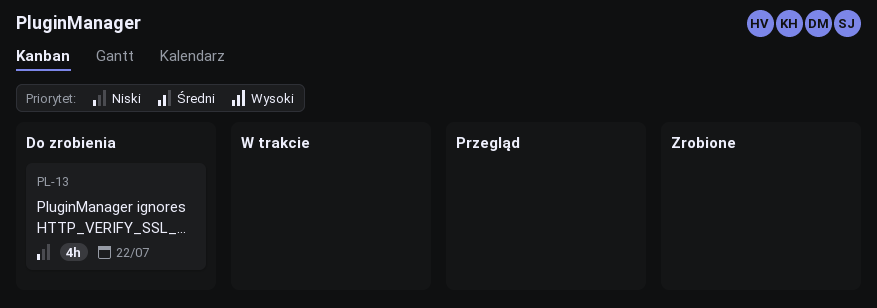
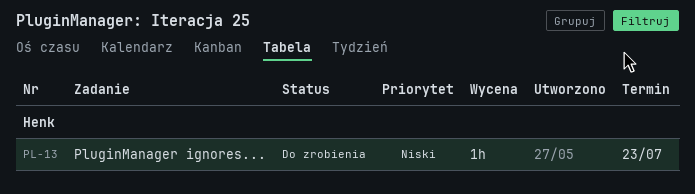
PL-13, estimate: 4h -> 1h
PL-13, due: Jul 22 -> Jul 23

